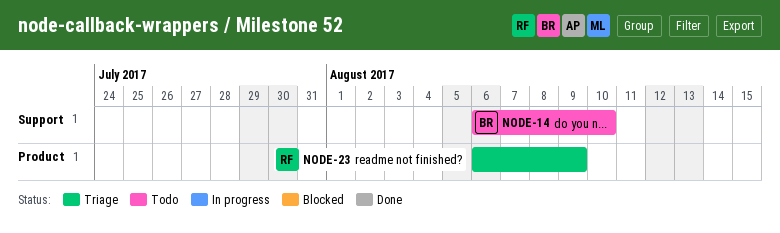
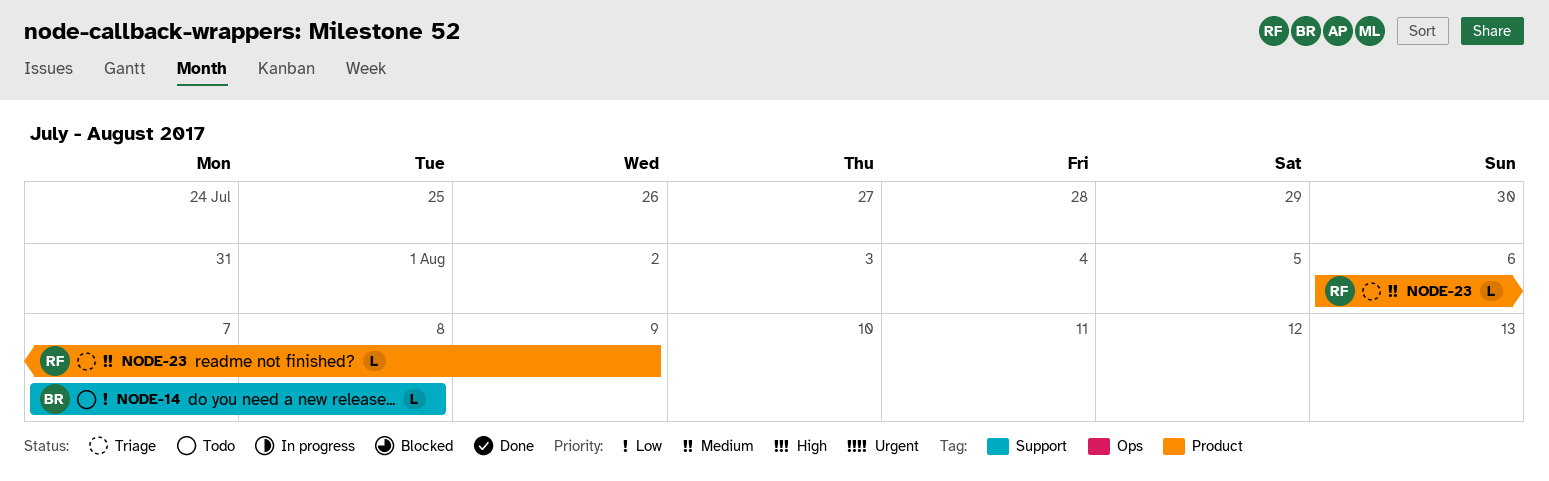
NODE-14, start: Aug 6 -> Aug 7
NODE-14, due: Aug 10 -> Aug 8

